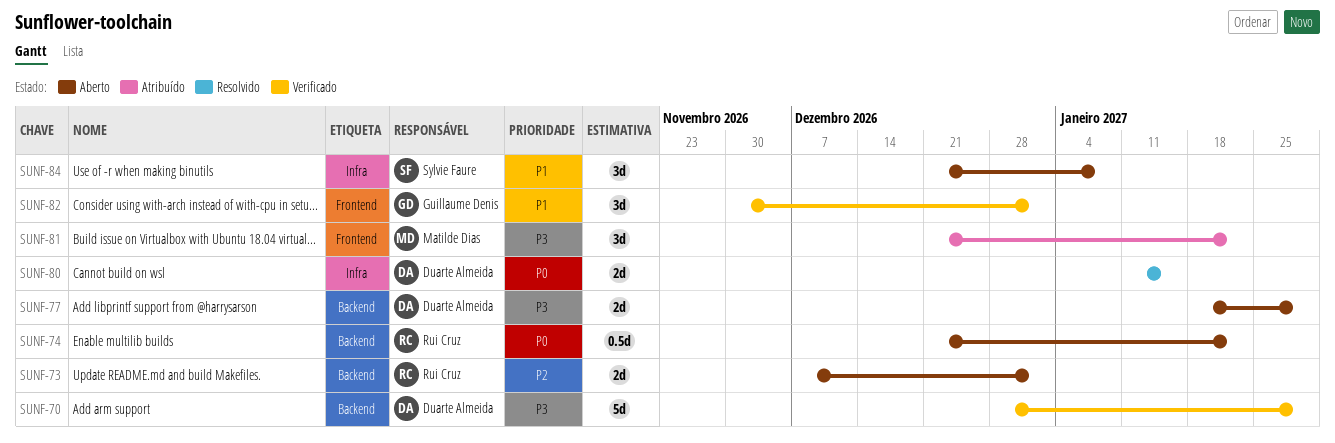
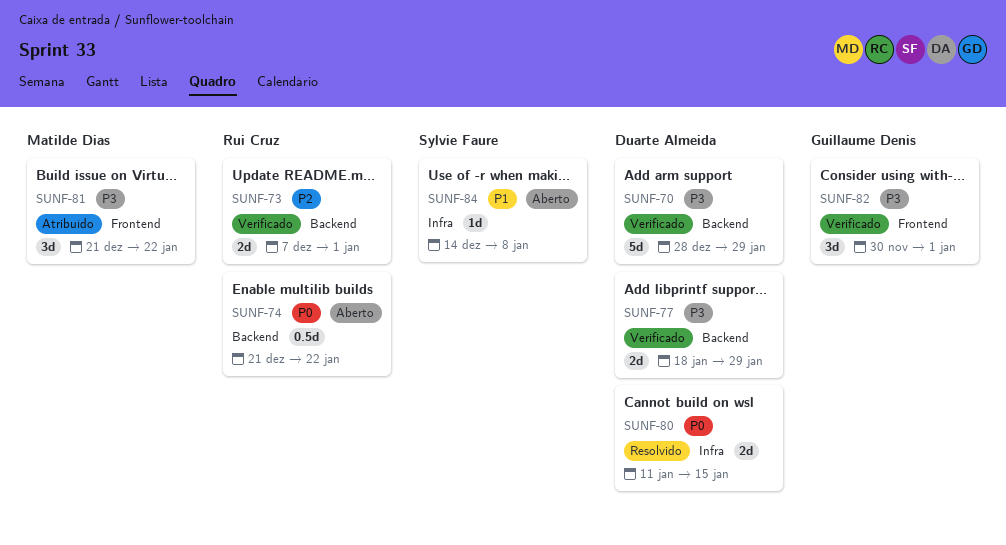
SUNF-73, status: Aberto -> Verificado
SUNF-77, status: Aberto -> Verificado
SUNF-82, priority: P1 -> P3
SUNF-84, estimate: 3d -> 1d
SUNF-84, start: Dec 21 -> Dec 14

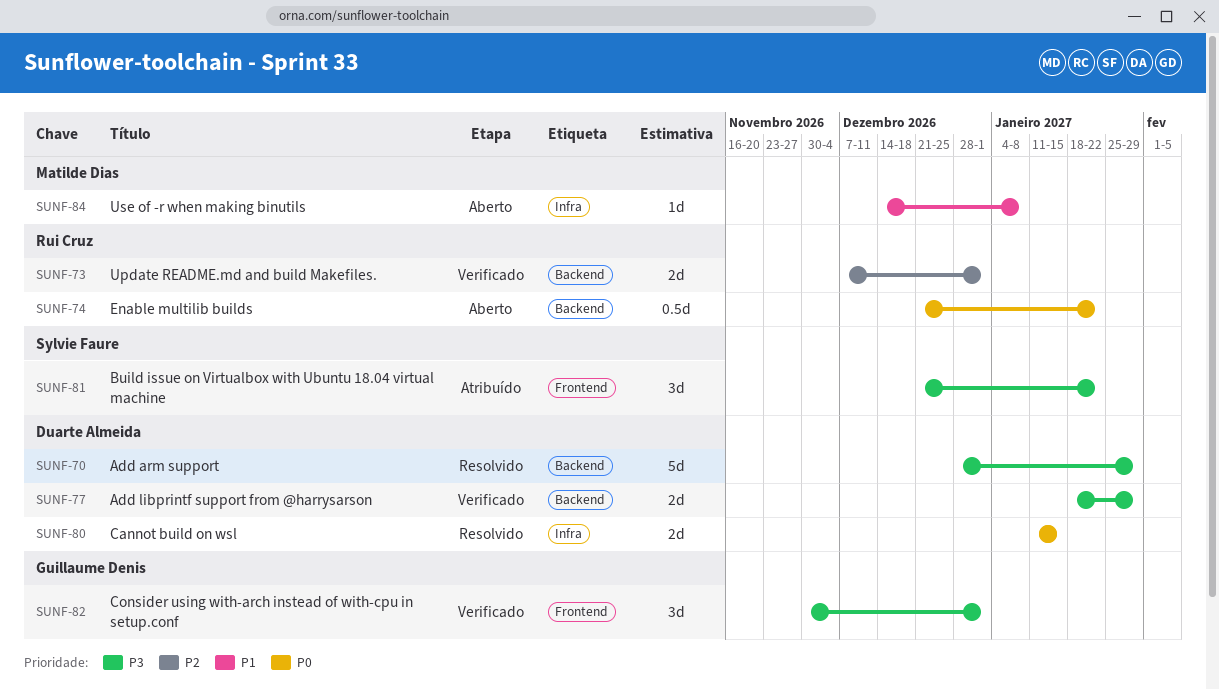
SUNF-70, status: Verificado -> Resolvido
SUNF-81, owner: Matilde Dias -> Sylvie Faure
SUNF-84, owner: Sylvie Faure -> Matilde Dias

